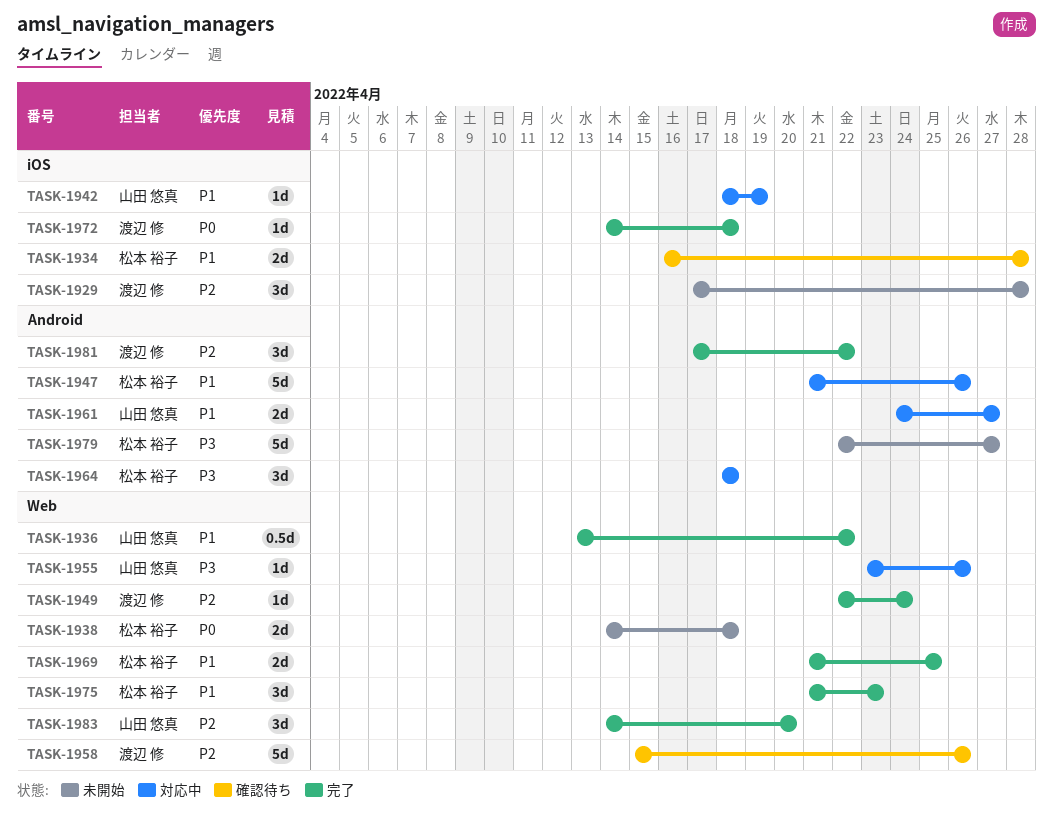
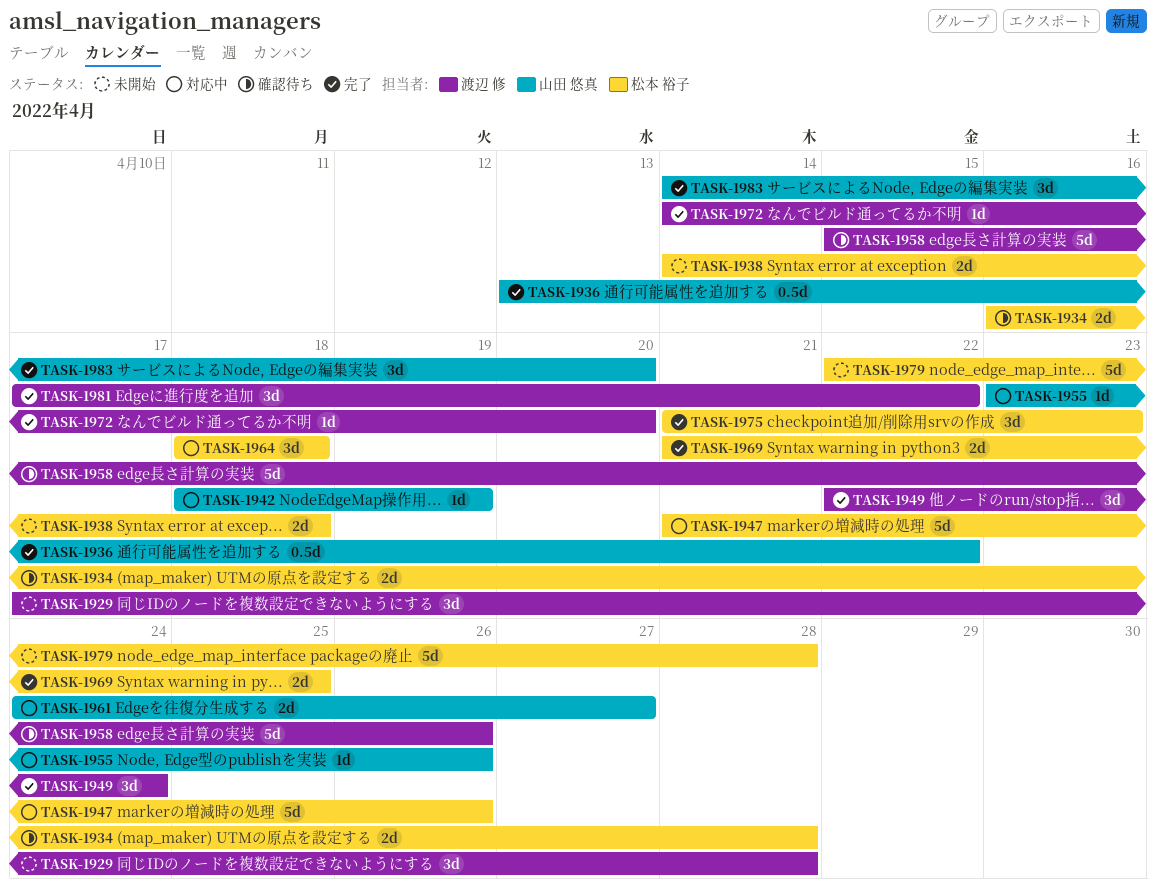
TASK-1949, estimate: 1d -> 3d
TASK-1972, due: Apr 18 -> Apr 20
TASK-1979, due: Apr 27 -> Apr 28

